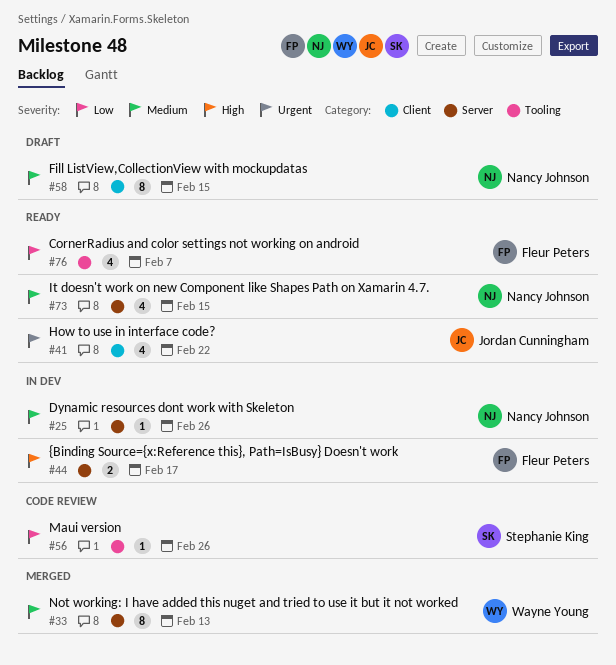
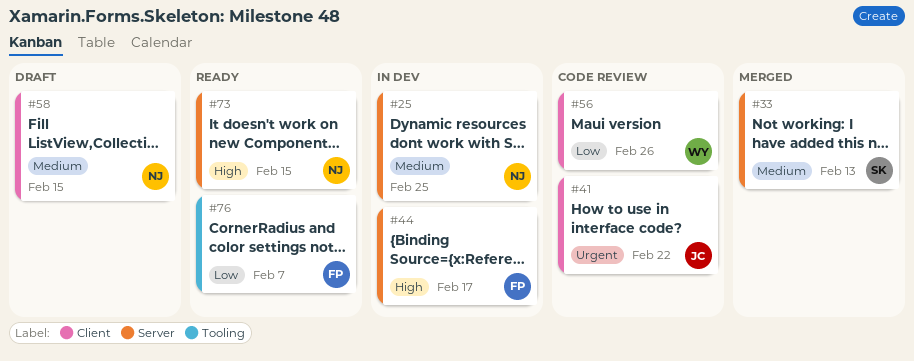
#25, due: Feb 26 -> Feb 25
#33, owner: Wayne Young -> Stephanie King
#41, status: Ready -> Code review
#56, owner: Stephanie King -> Wayne Young
#56, label: Tooling -> Client
#73, priority: Medium -> High

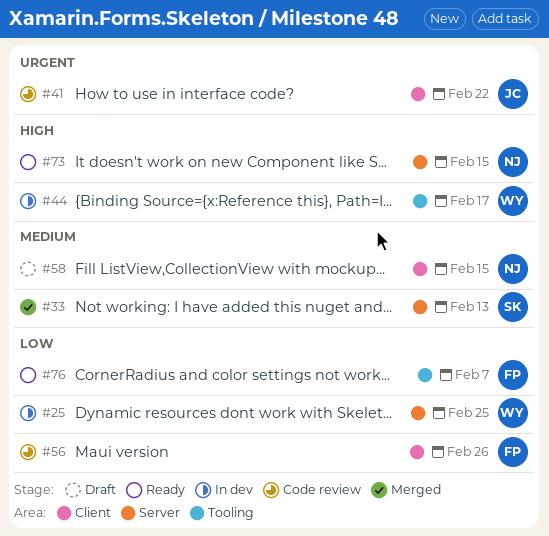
#25, owner: NJ -> WY
#25, priority: Medium -> Low
#44, owner: FP -> WY
#44, label: Server -> Tooling
#56, owner: WY -> FP

